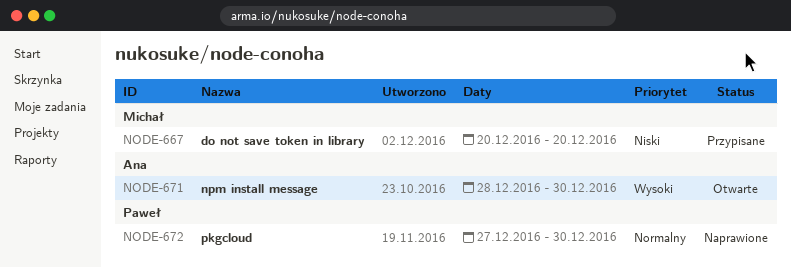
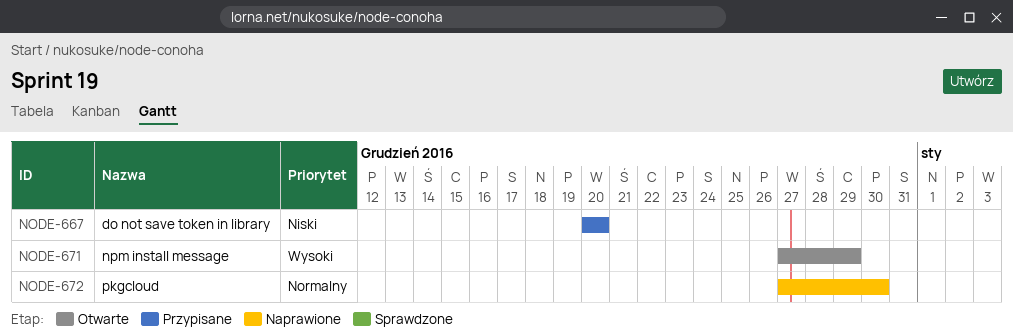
NODE-671, start: Dec 28 -> Dec 27
NODE-671, due: Dec 30 -> Dec 29

